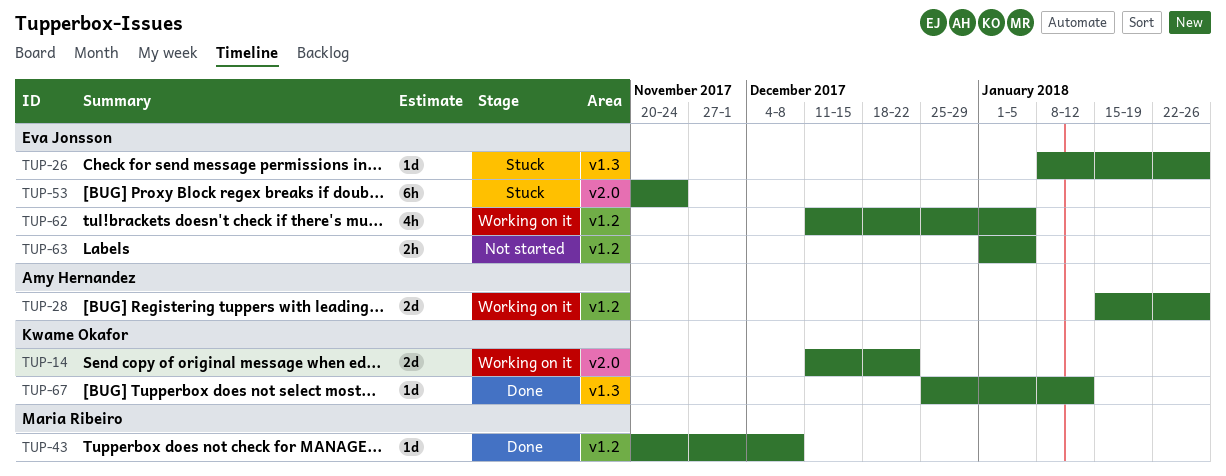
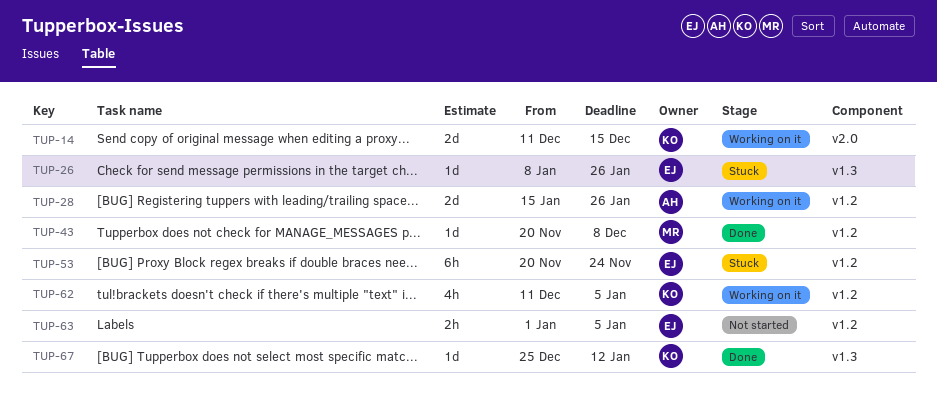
TUP-14, due: Dec 22 -> Dec 15
TUP-53, label: v2.0 -> v1.2
TUP-62, owner: Eva Jonsson -> Kwame Okafor

